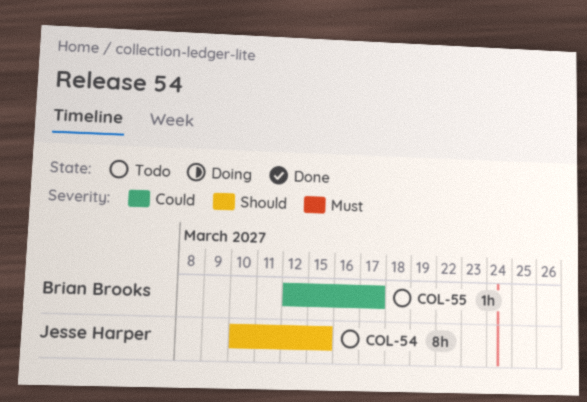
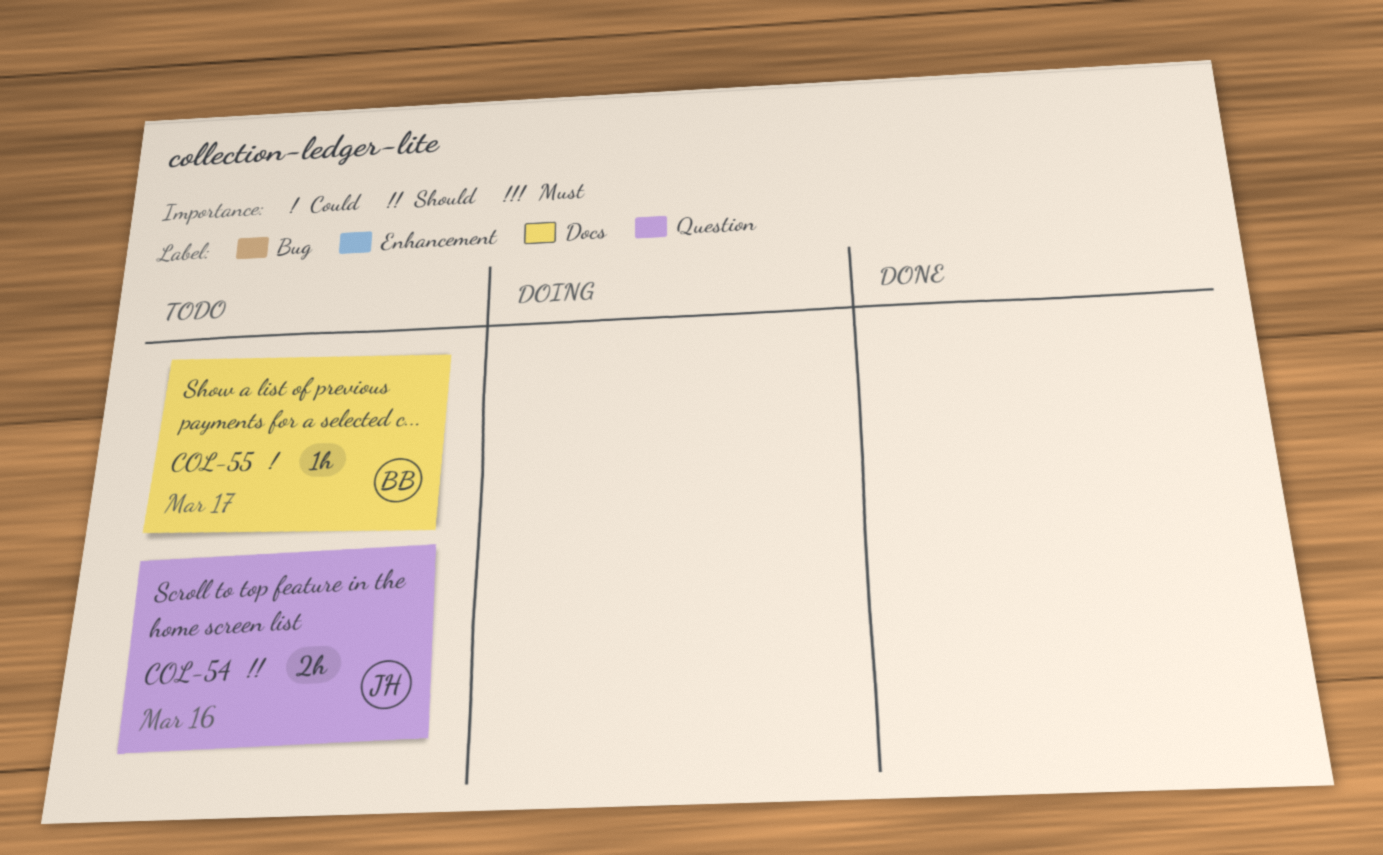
COL-54, estimate: 8h -> 2h
COL-54, due: Mar 15 -> Mar 16

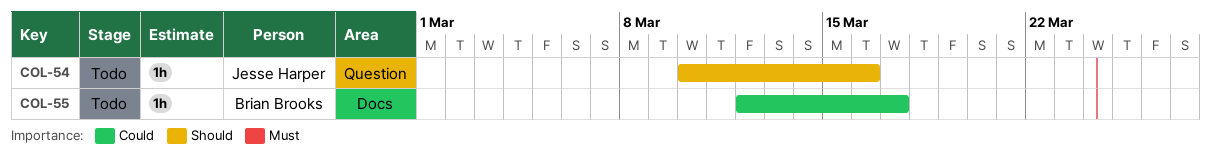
COL-54, estimate: 2h -> 1h

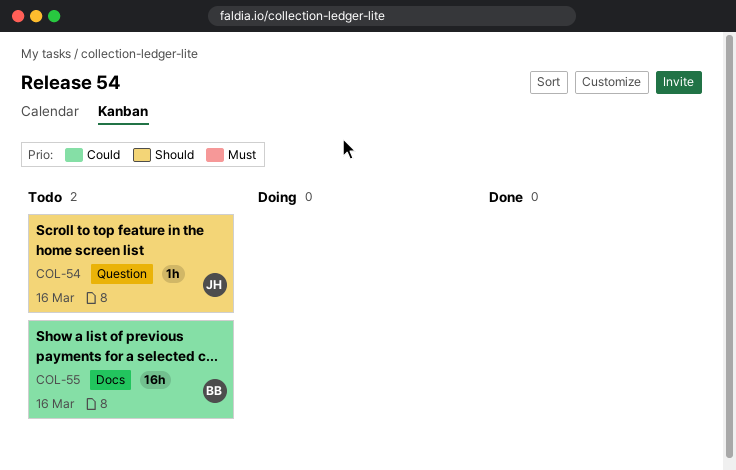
COL-55, estimate: 1h -> 16h
COL-55, due: Mar 17 -> Mar 16

